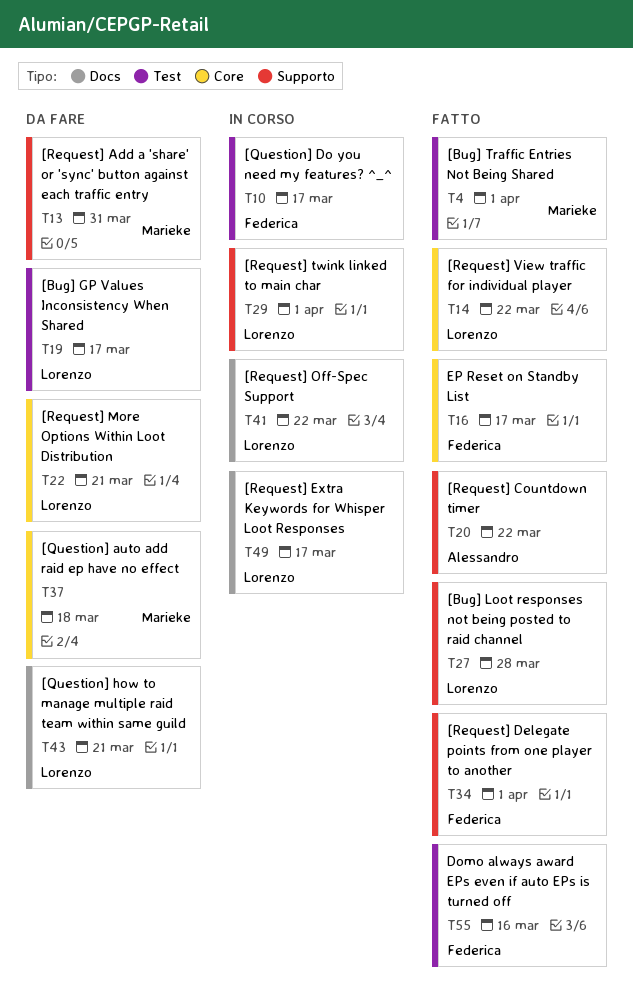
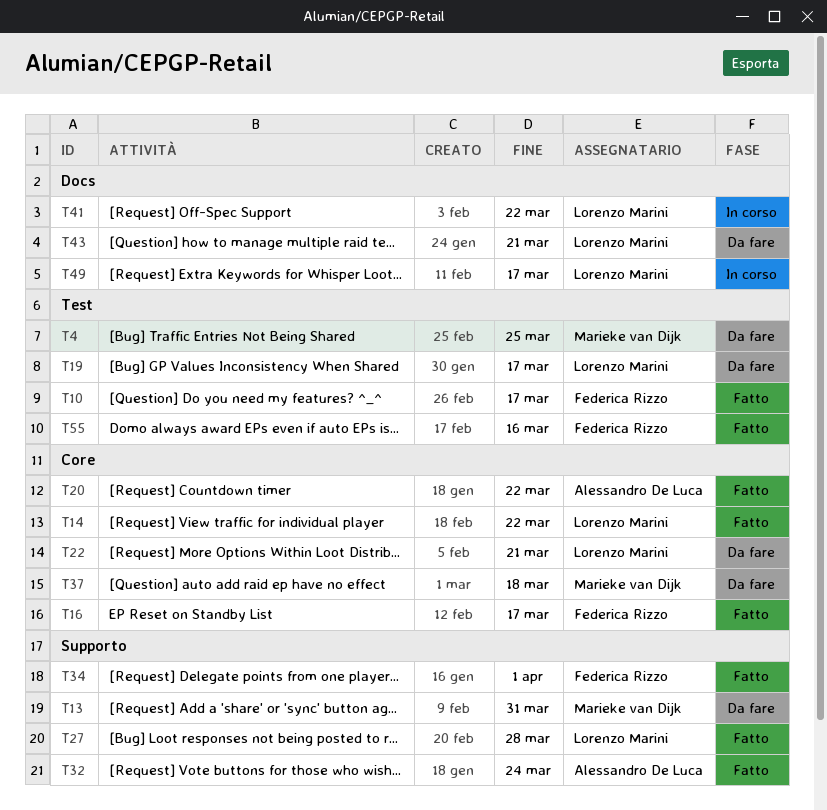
T4, status: Fatto -> Da fare
T4, due: Apr 1 -> Mar 25
T10, status: In corso -> Fatto
T20, label: Supporto -> Core
T29: present -> none
T32: none -> present

